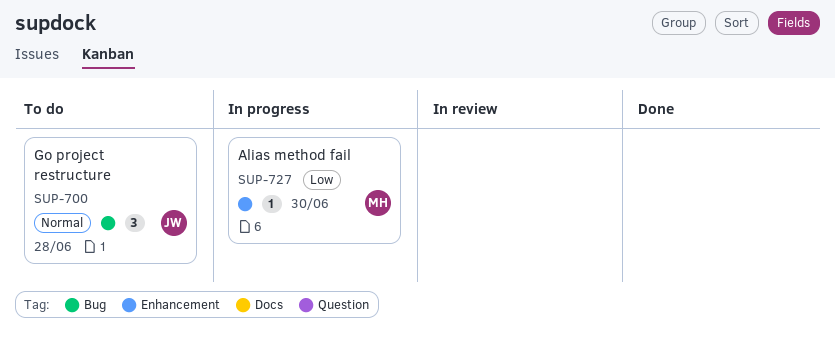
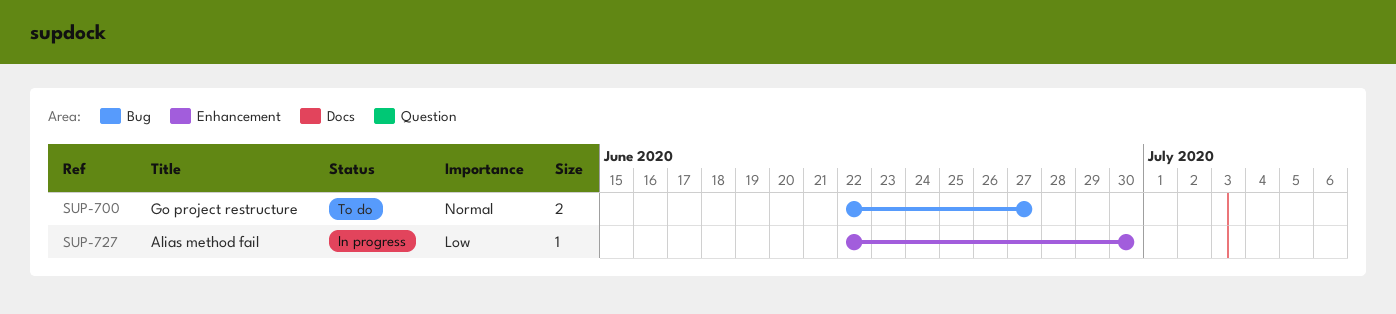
SUP-700, estimate: 3 -> 2
SUP-700, due: Jun 28 -> Jun 27

